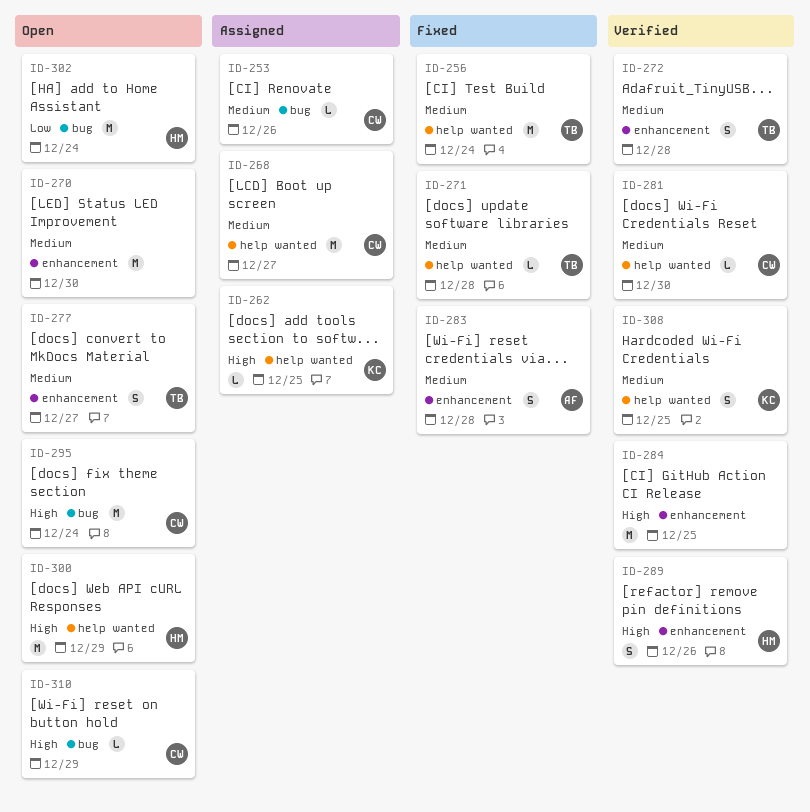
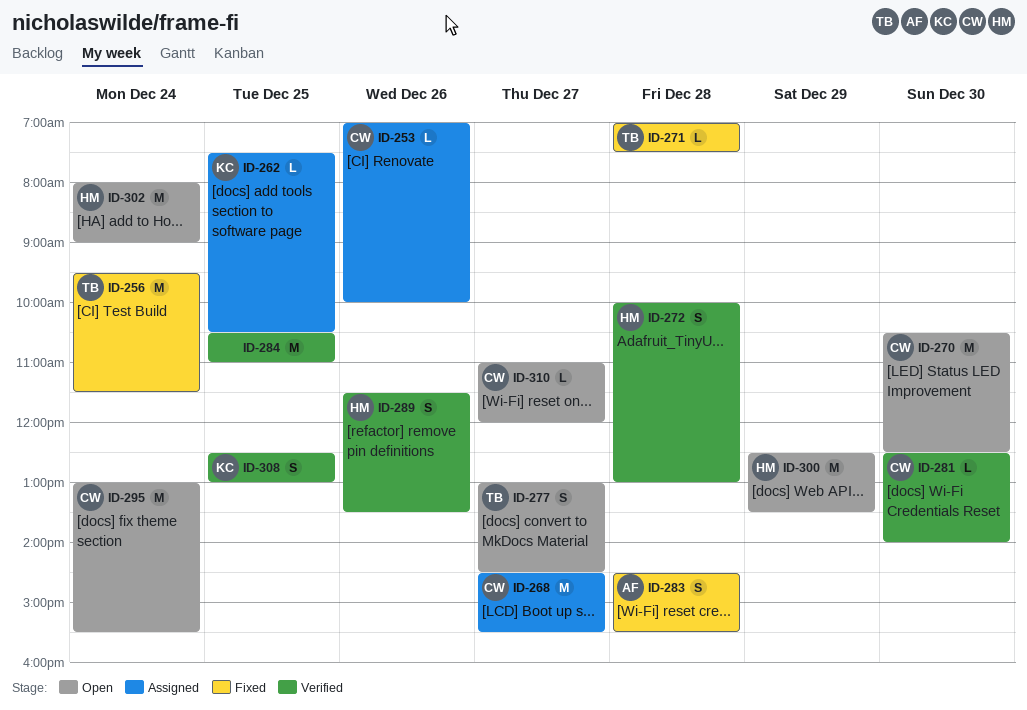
ID-270, owner: none -> CW
ID-272, owner: TB -> HM
ID-310, day: Dec 29 -> Dec 27

